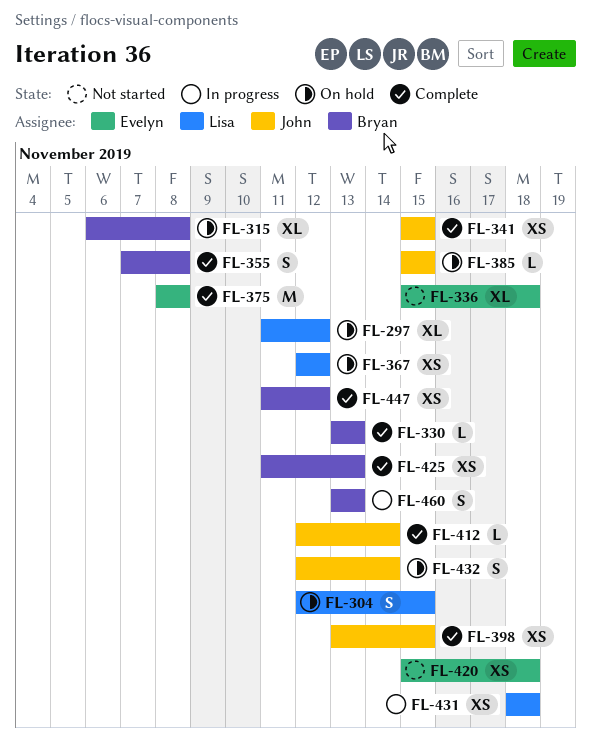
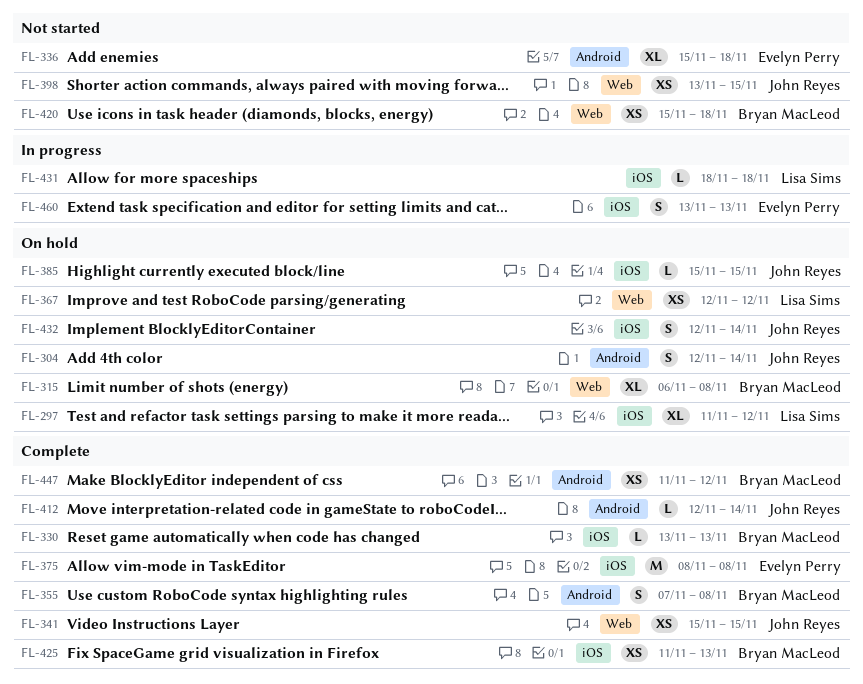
FL-304, owner: Lisa Sims -> John Reyes
FL-304, due: Nov 15 -> Nov 14
FL-398, status: Complete -> Not started
FL-420, owner: Evelyn Perry -> Bryan MacLeod
FL-431, estimate: XS -> L
FL-460, owner: Bryan MacLeod -> Evelyn Perry

